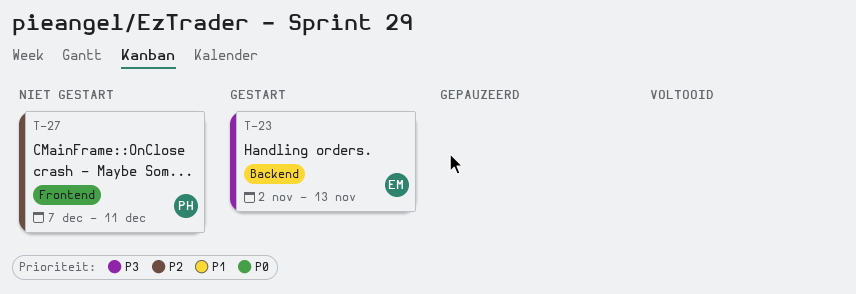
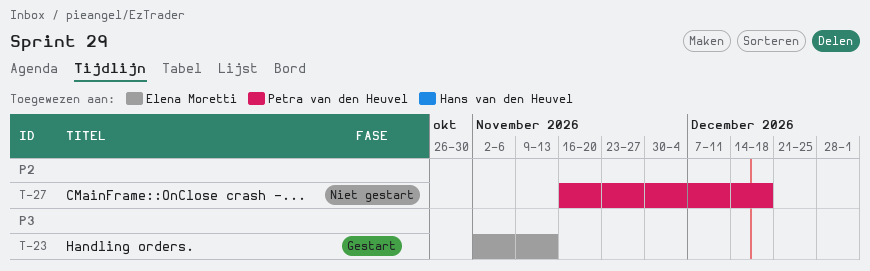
T-27, start: Dec 7 -> Nov 16
T-27, due: Dec 11 -> Dec 18

